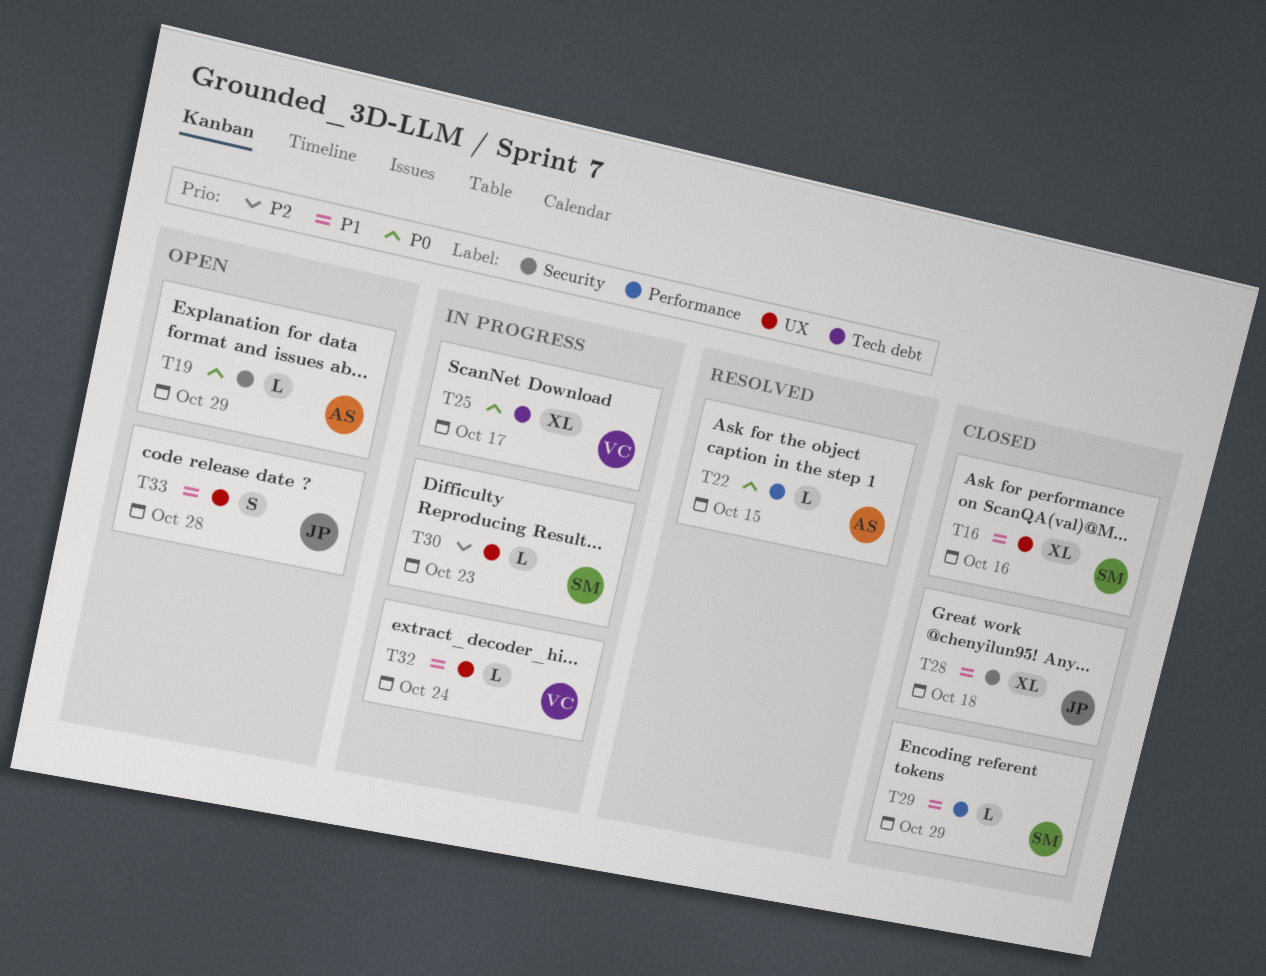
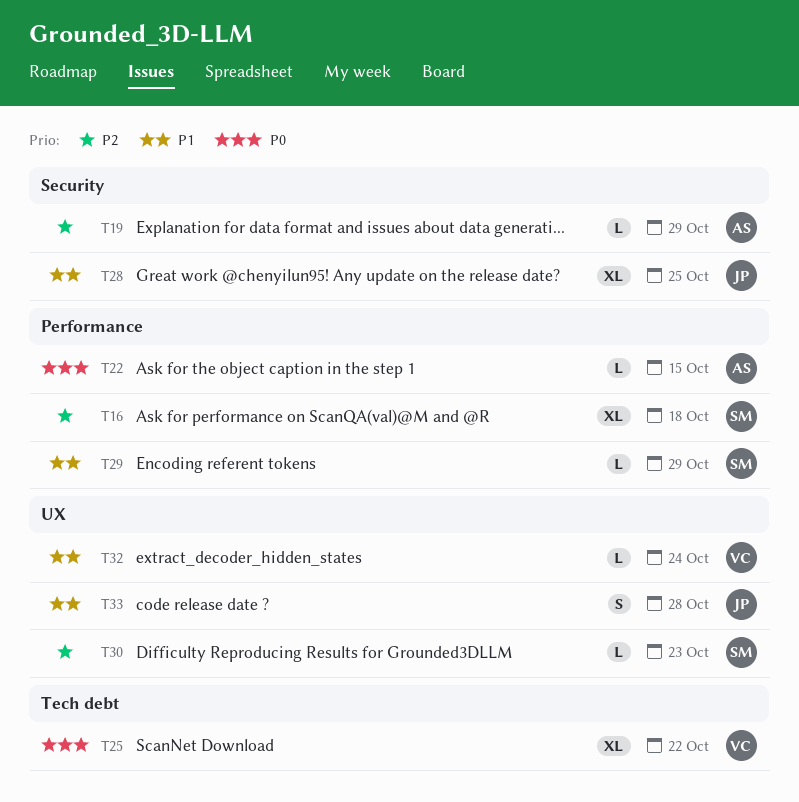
T16, priority: P1 -> P2
T16, label: UX -> Performance
T16, due: Oct 16 -> Oct 18
T19, priority: P0 -> P2
T25, due: Oct 17 -> Oct 22
T28, due: Oct 18 -> Oct 25

